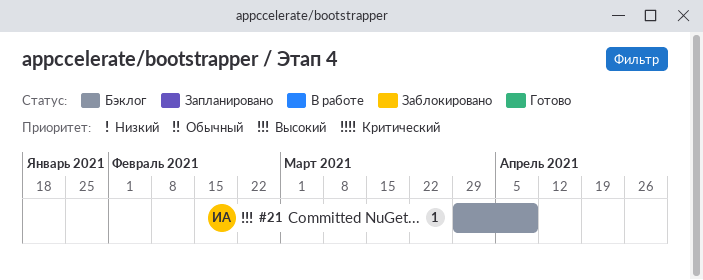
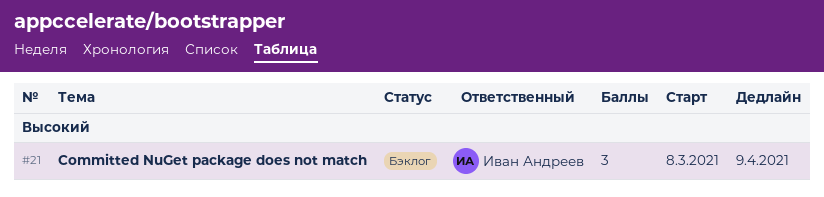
#21, estimate: 1 -> 3
#21, start: Mar 29 -> Mar 8

